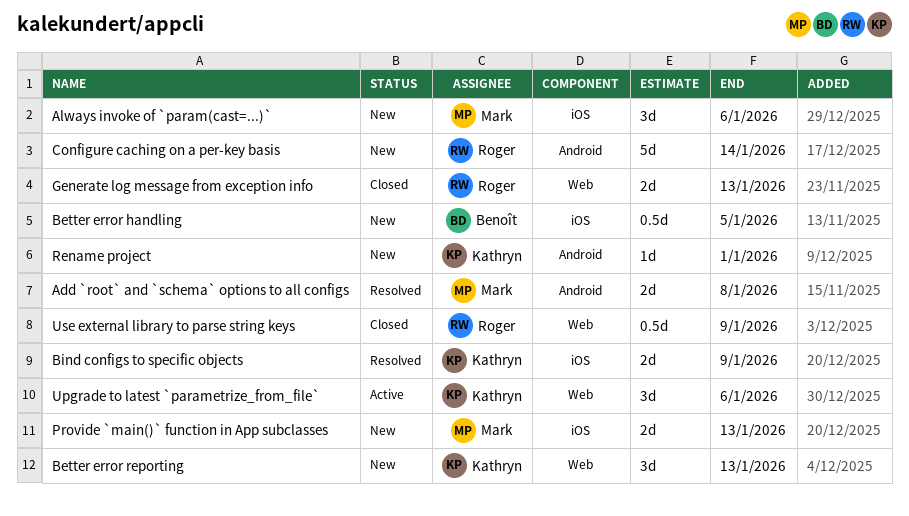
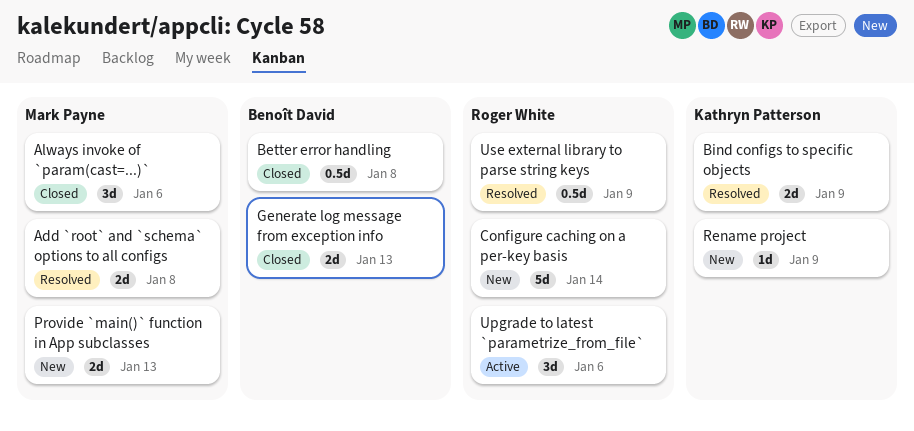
Always invoke of `param(cast=...)`, status: New -> Closed
Better error handling, status: New -> Closed
Better error handling, due: Jan 5 -> Jan 8
Better error reporting: present -> none
Generate log message from exception info, owner: Roger White -> Benoît David
Rename project, due: Jan 1 -> Jan 9
Upgrade to latest `parametrize_from_file`, owner: Kathryn Patterson -> Roger White
Use external library to parse string keys, status: Closed -> Resolved

